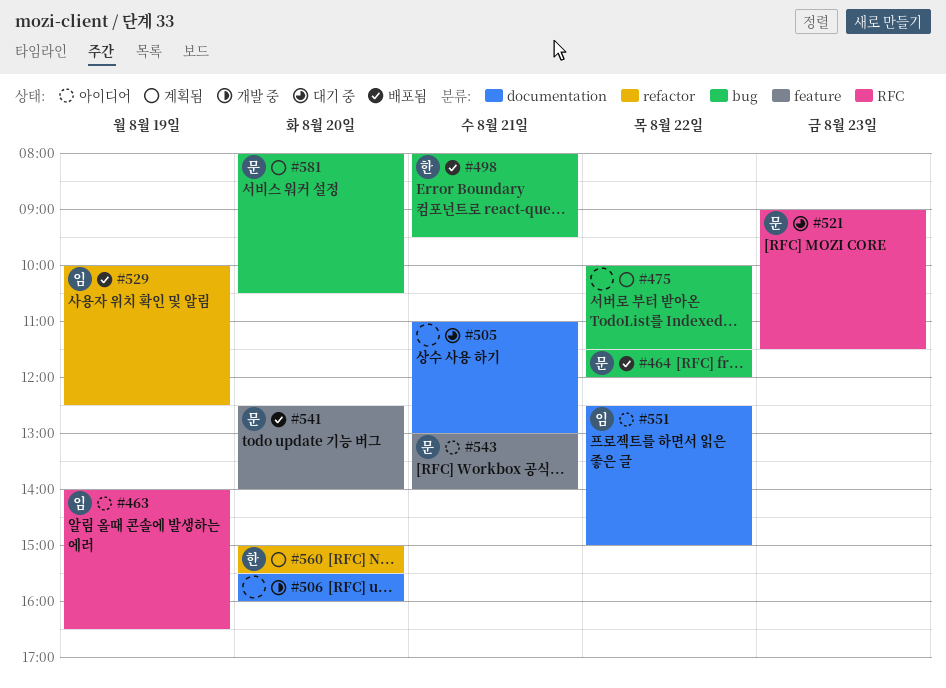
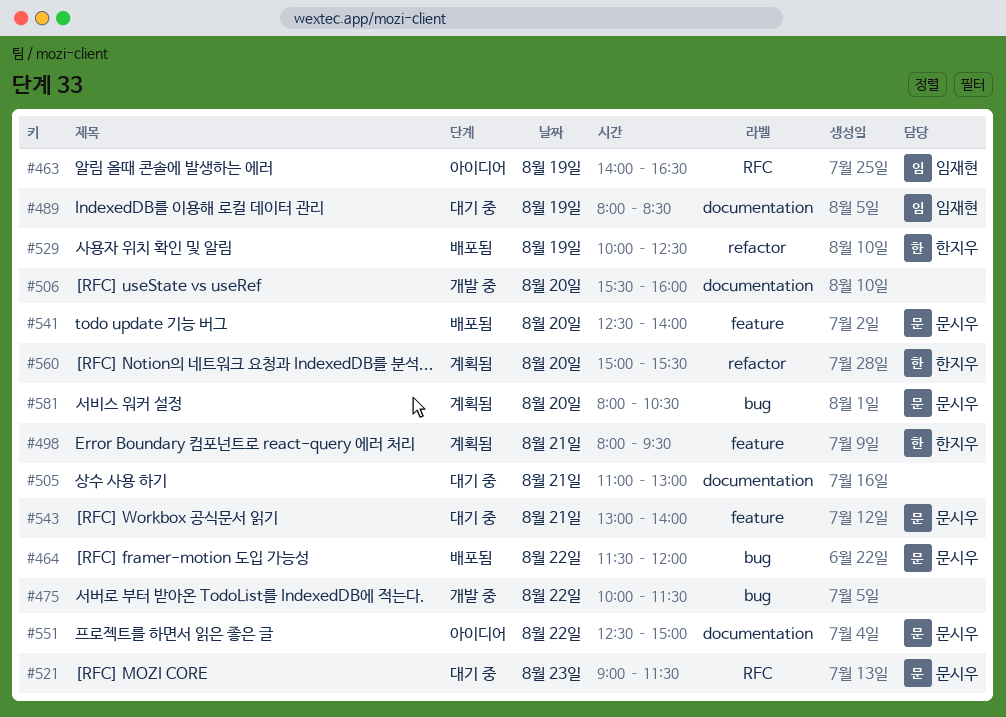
#475, status: 계획됨 -> 개발 중
#489: none -> present
#498, status: 배포됨 -> 계획됨
#498, label: bug -> feature
#529, owner: 임재현 -> 한지우
#543, status: 아이디어 -> 대기 중
#551, owner: 임재현 -> 문시우

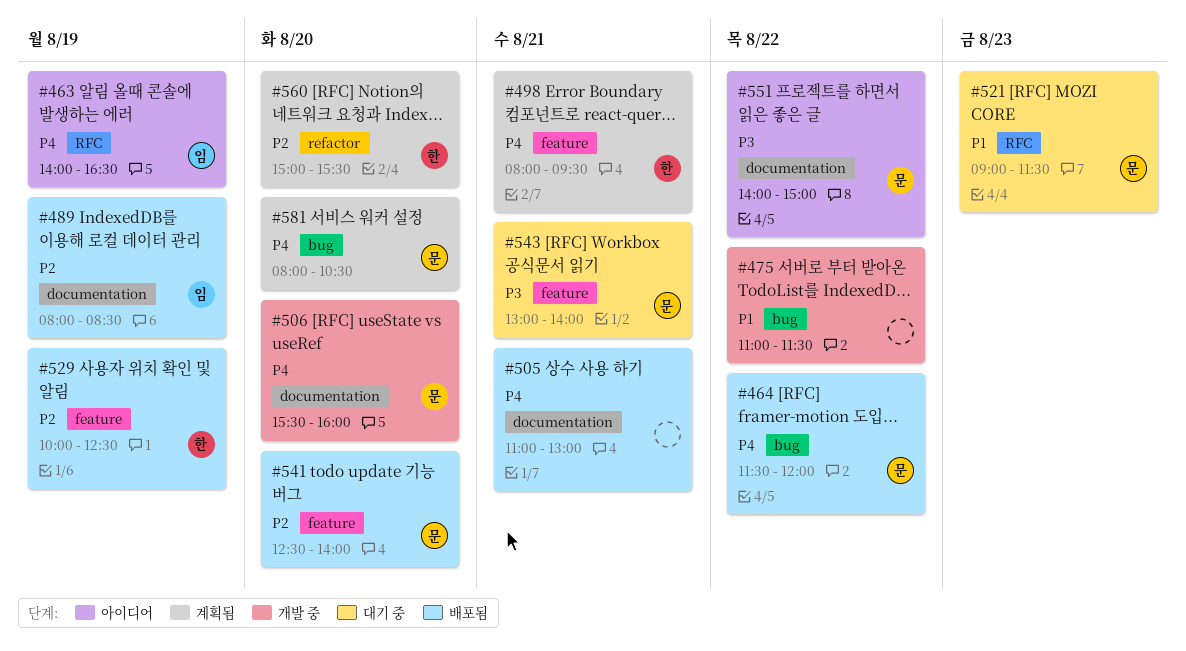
#475, begins: 10:00 -> 11:00
#489, status: 대기 중 -> 배포됨
#505, status: 대기 중 -> 배포됨
#506, owner: none -> 문시우
#529, label: refactor -> feature
#551, begins: 12:30 -> 14:00

